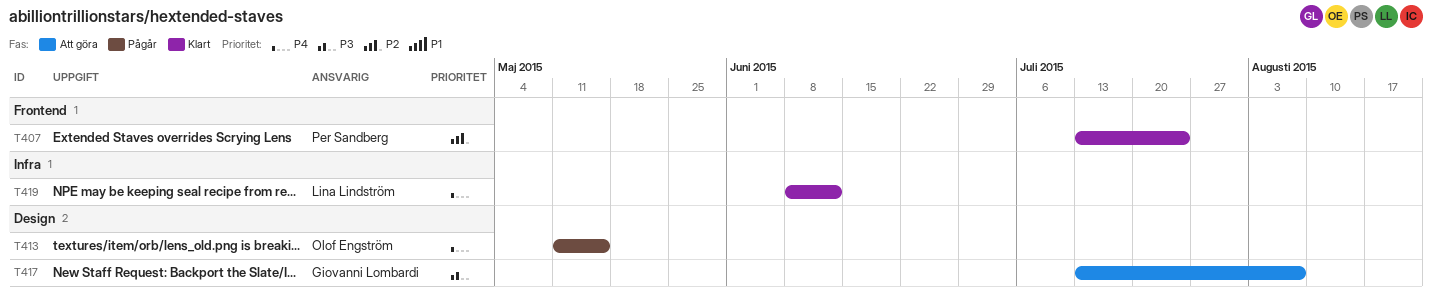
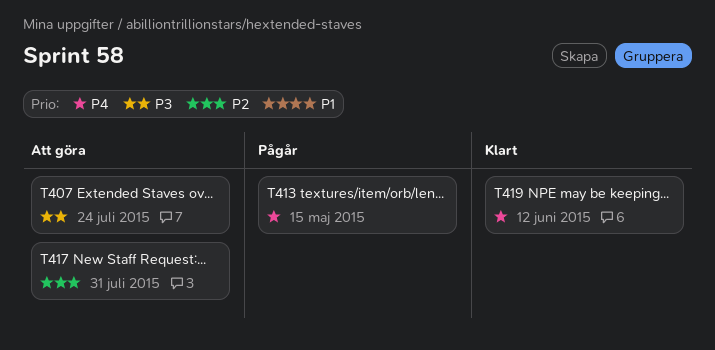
T407, status: Klart -> Att göra
T407, priority: P2 -> P3
T417, priority: P3 -> P2
T417, due: Aug 7 -> Jul 31

